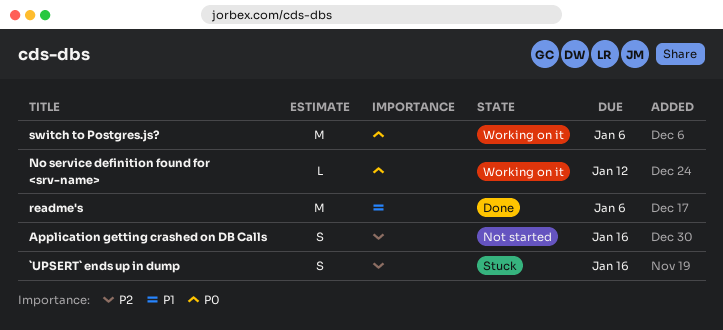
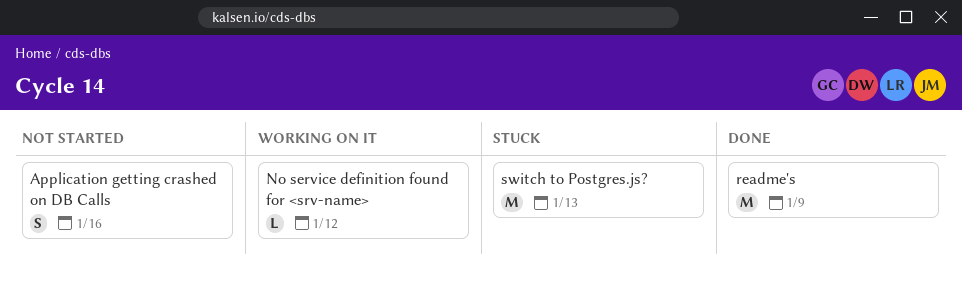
`UPSERT` ends up in dump: present -> none
readme's, due: Jan 6 -> Jan 9
switch to Postgres.js?, status: Working on it -> Stuck
switch to Postgres.js?, due: Jan 6 -> Jan 13

